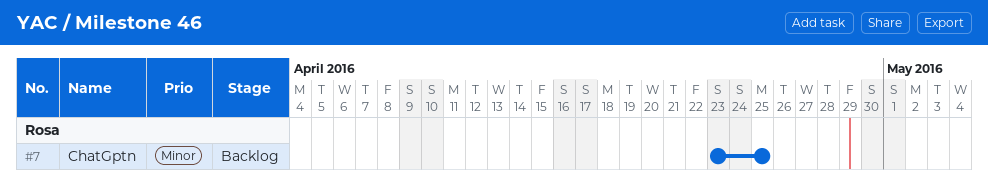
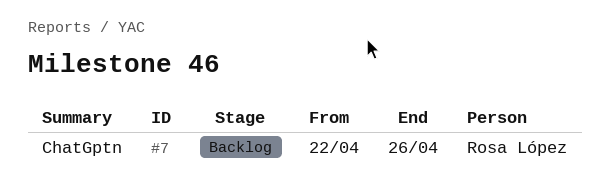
#7, start: Apr 23 -> Apr 22
#7, due: Apr 25 -> Apr 26

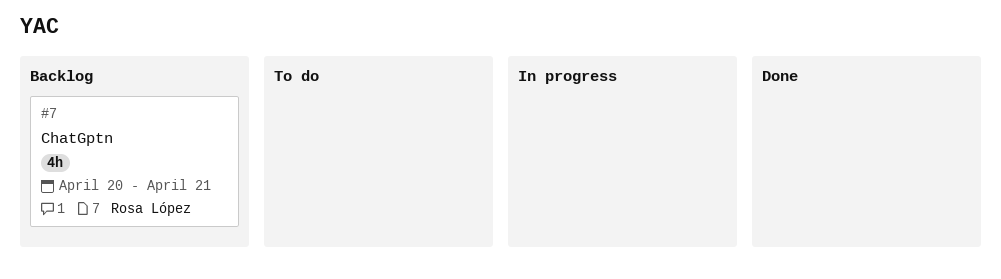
#7, start: Apr 22 -> Apr 20
#7, due: Apr 26 -> Apr 21

